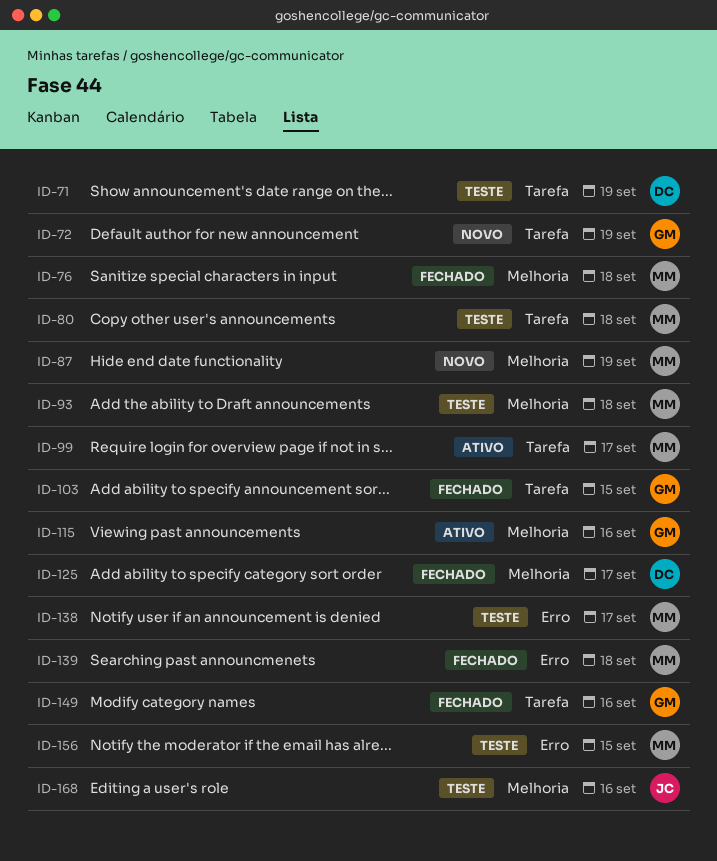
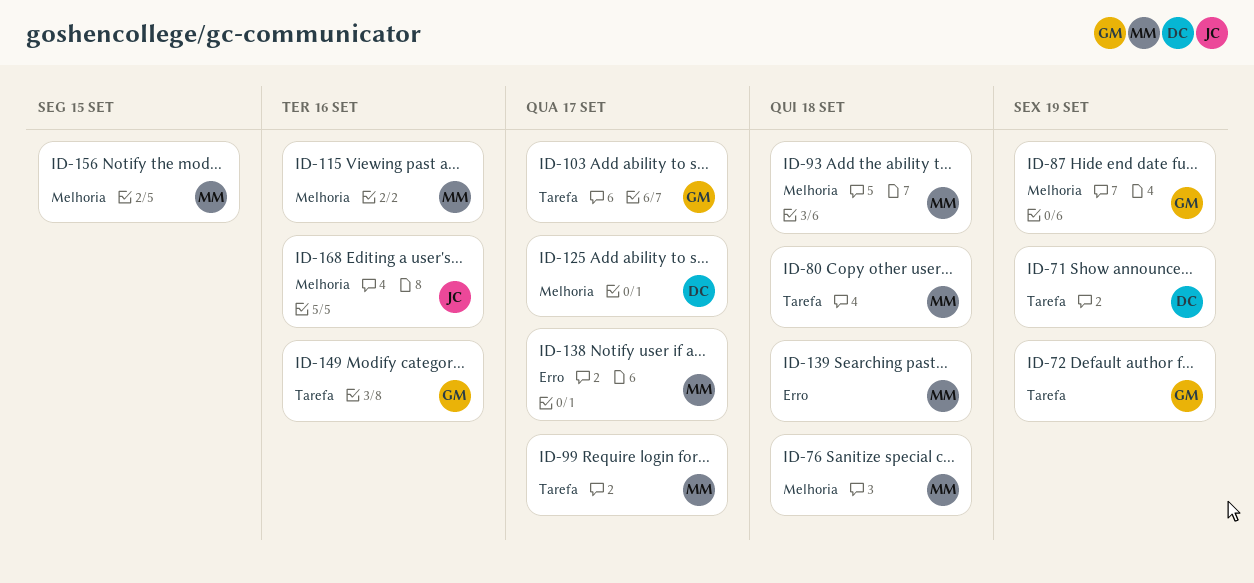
ID-87, owner: MM -> GM
ID-103, due: Sep 15 -> Sep 17
ID-115, owner: GM -> MM
ID-156, label: Erro -> Melhoria

